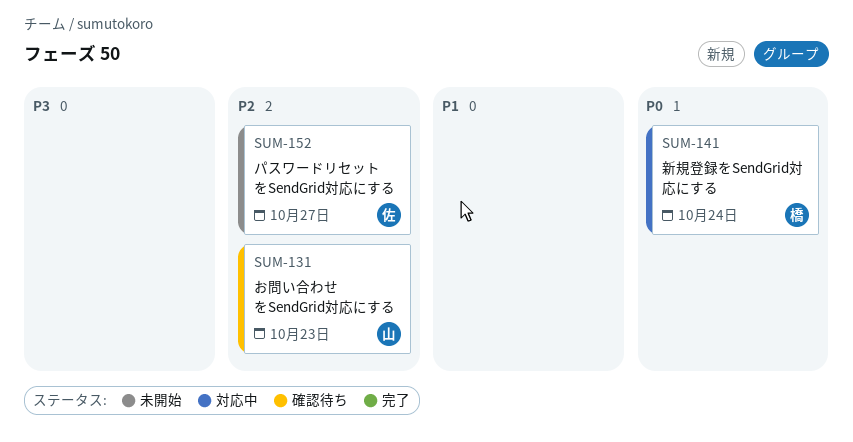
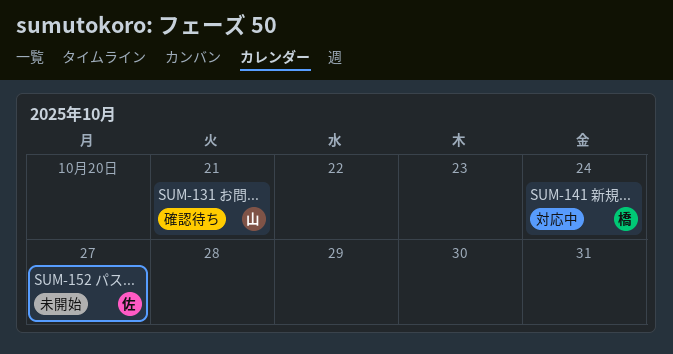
SUM-131, due: Oct 23 -> Oct 21

